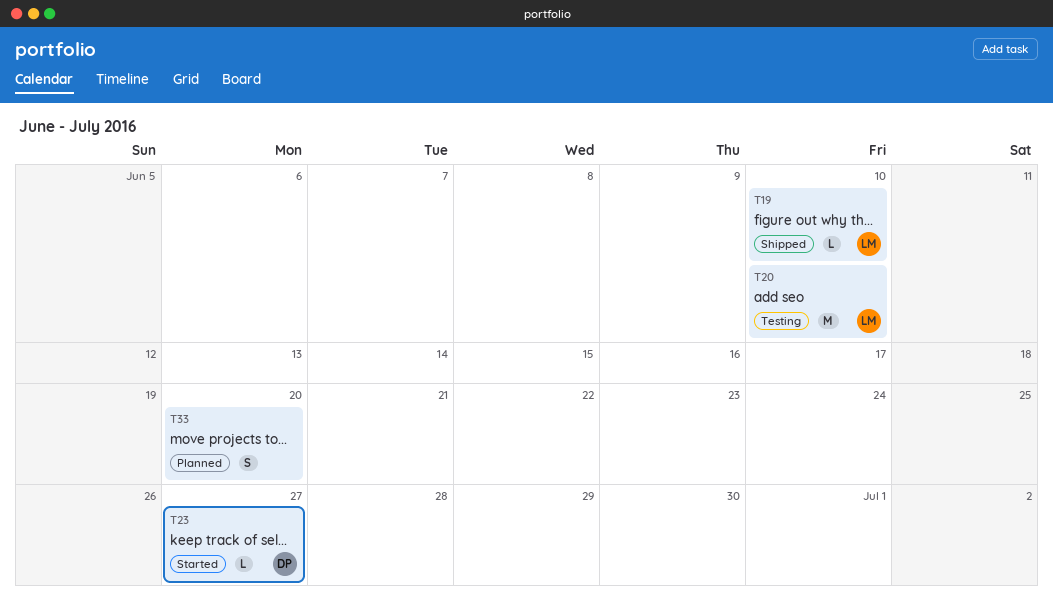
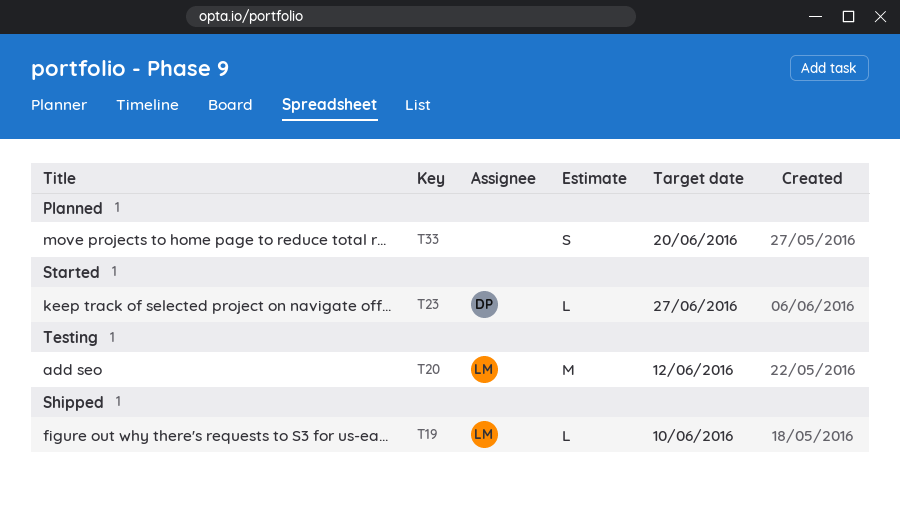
T20, due: Jun 10 -> Jun 12

